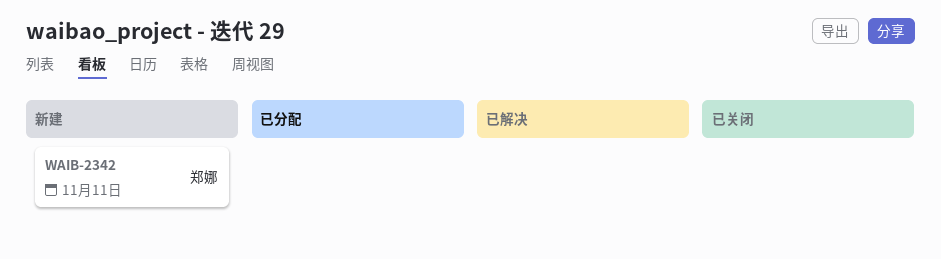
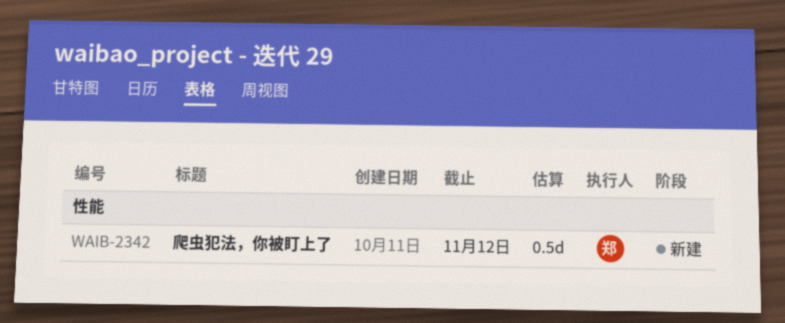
WAIB-2342, due: Nov 11 -> Nov 12

